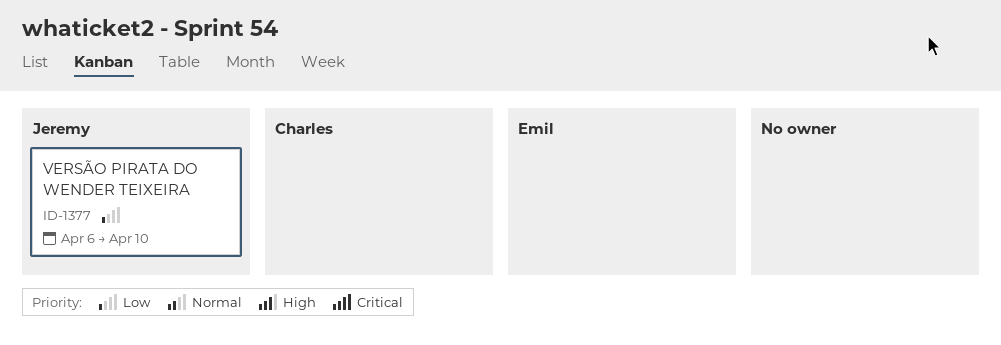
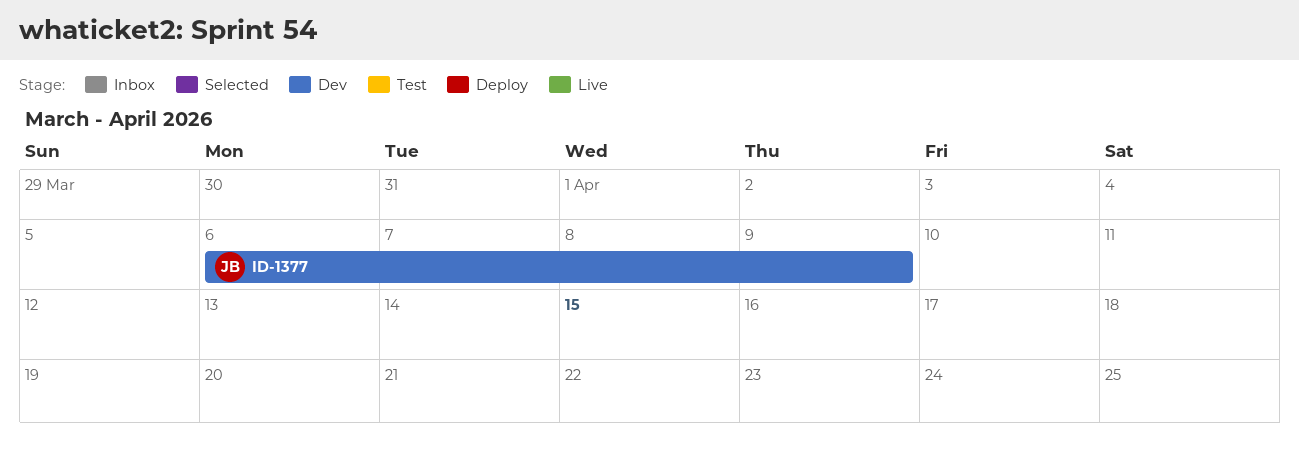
ID-1377, due: Apr 10 -> Apr 9

